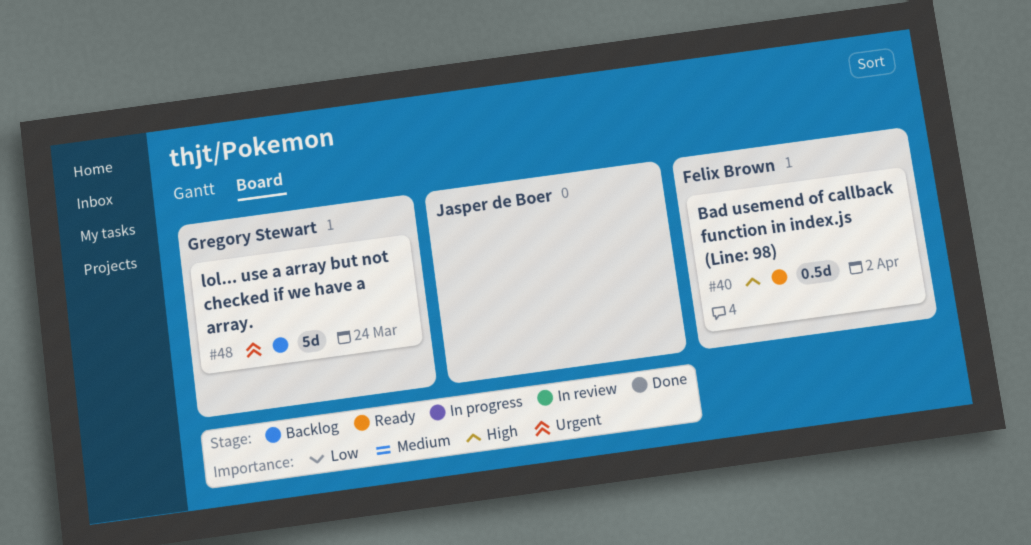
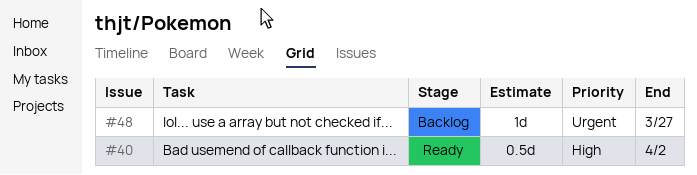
#48, estimate: 5d -> 1d
#48, due: Mar 24 -> Mar 27

